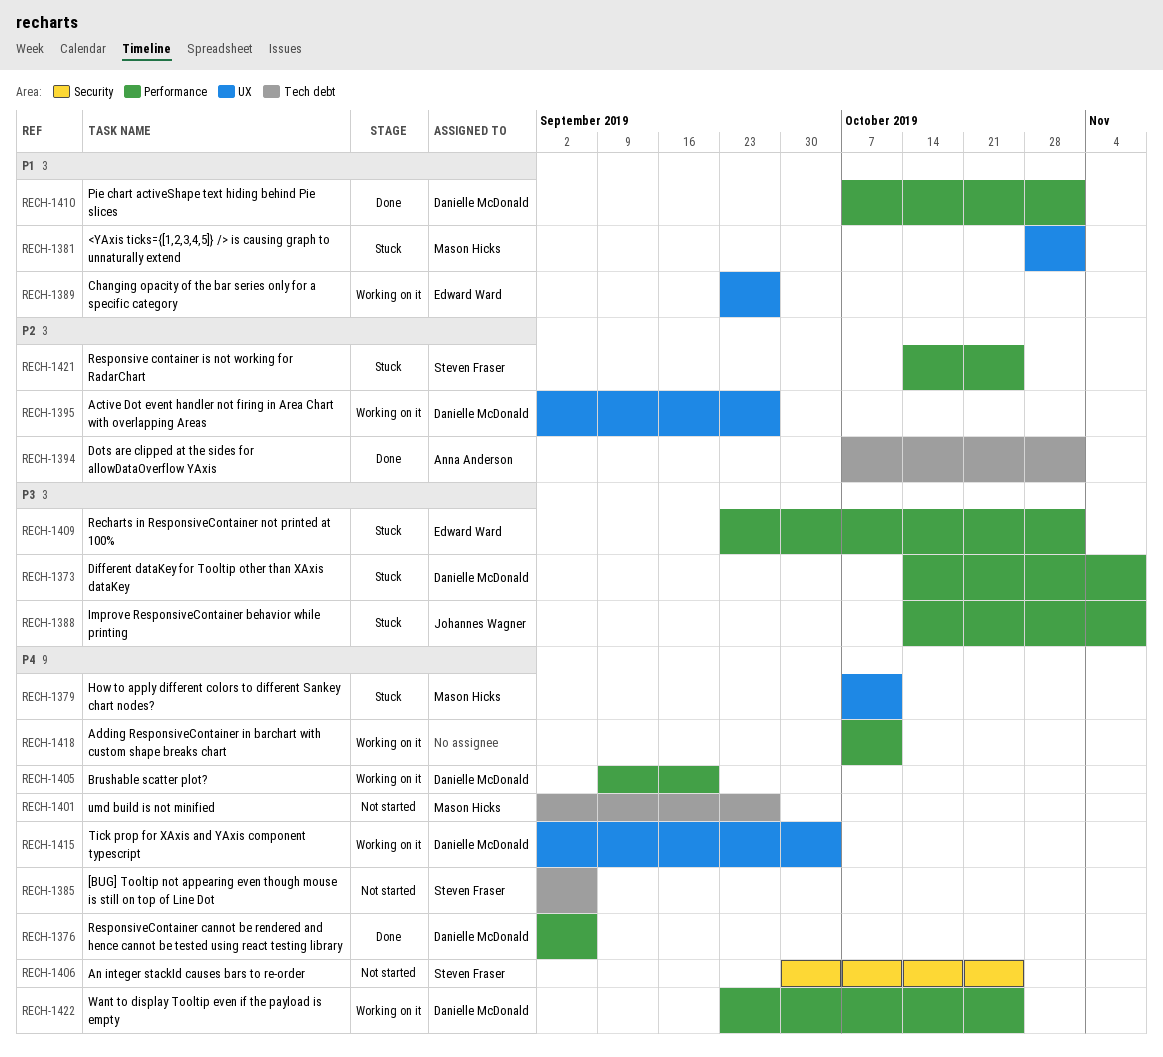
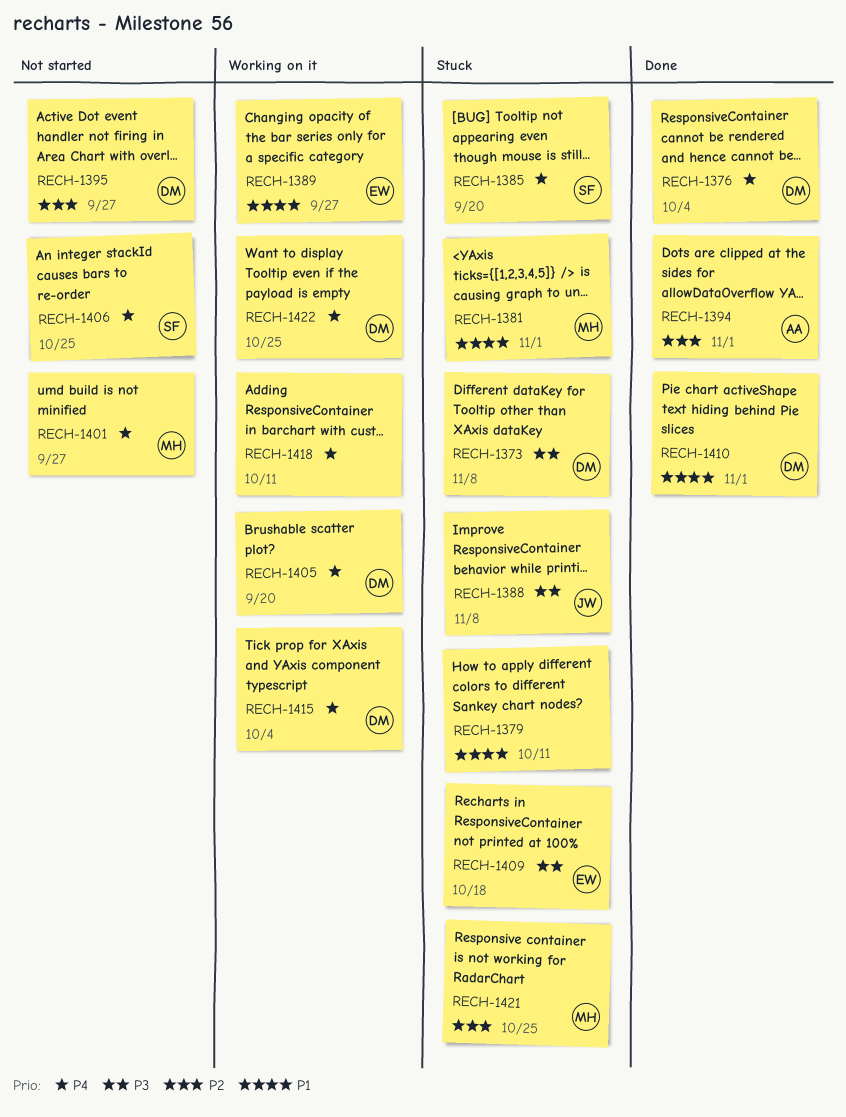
RECH-1376, due: Sep 6 -> Oct 4
RECH-1379, owner: Mason Hicks -> none
RECH-1379, priority: P4 -> P1
RECH-1385, status: Not started -> Stuck
RECH-1385, due: Sep 6 -> Sep 20
RECH-1395, status: Working on it -> Not started
RECH-1409, due: Nov 1 -> Oct 18
RECH-1421, owner: Steven Fraser -> Mason Hicks

